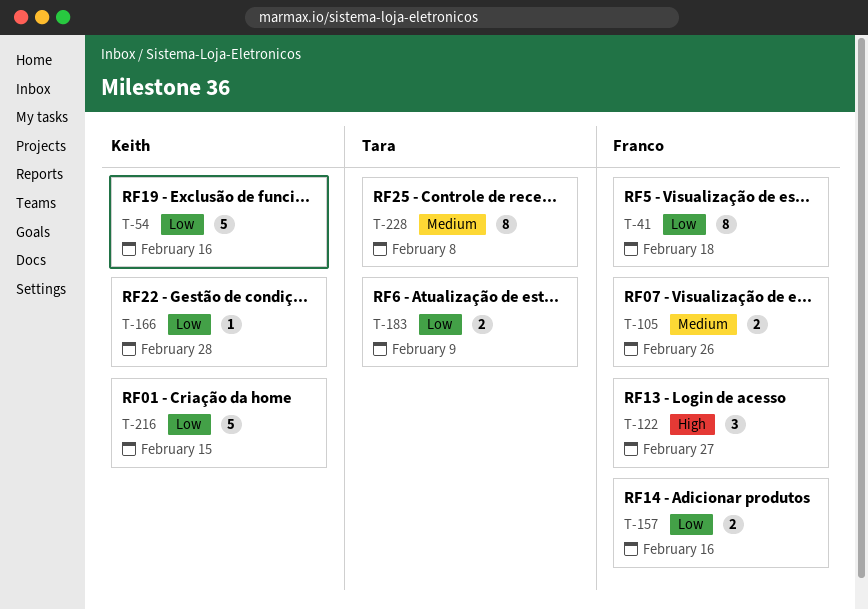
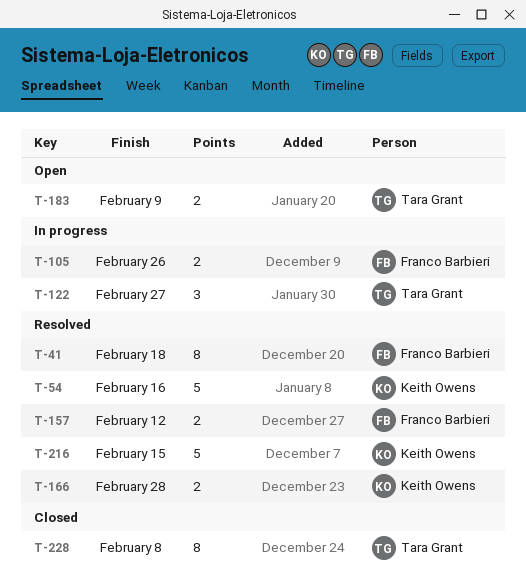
T-122, owner: Franco Barbieri -> Tara Grant
T-157, due: Feb 16 -> Feb 12
T-166, estimate: 1 -> 2

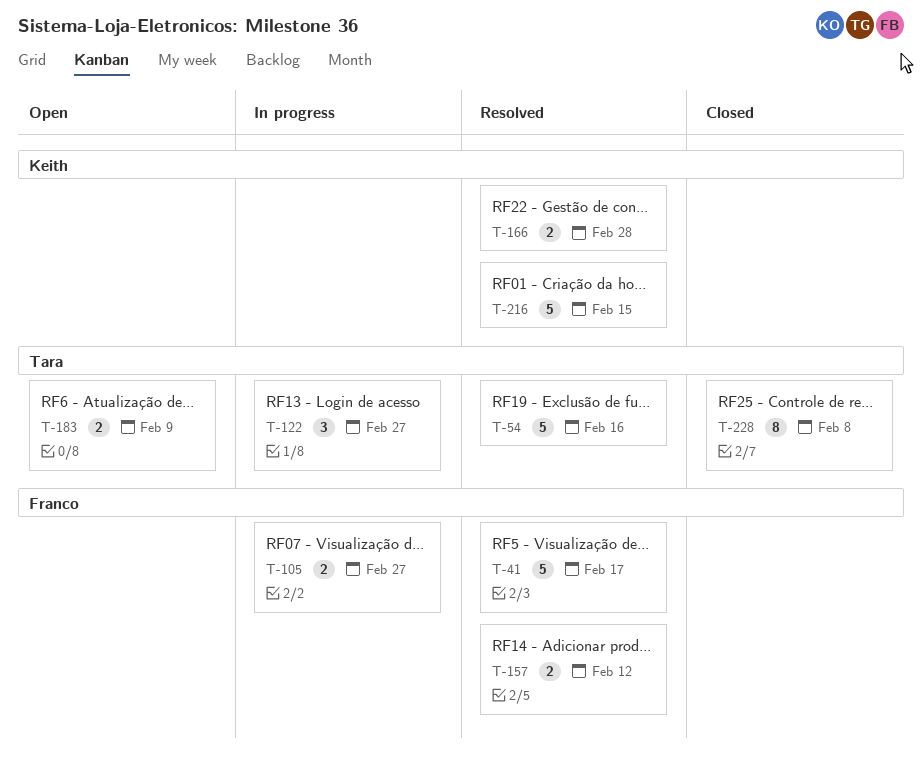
T-41, estimate: 8 -> 5
T-41, due: Feb 18 -> Feb 17
T-54, owner: Keith Owens -> Tara Grant
T-105, due: Feb 26 -> Feb 27

